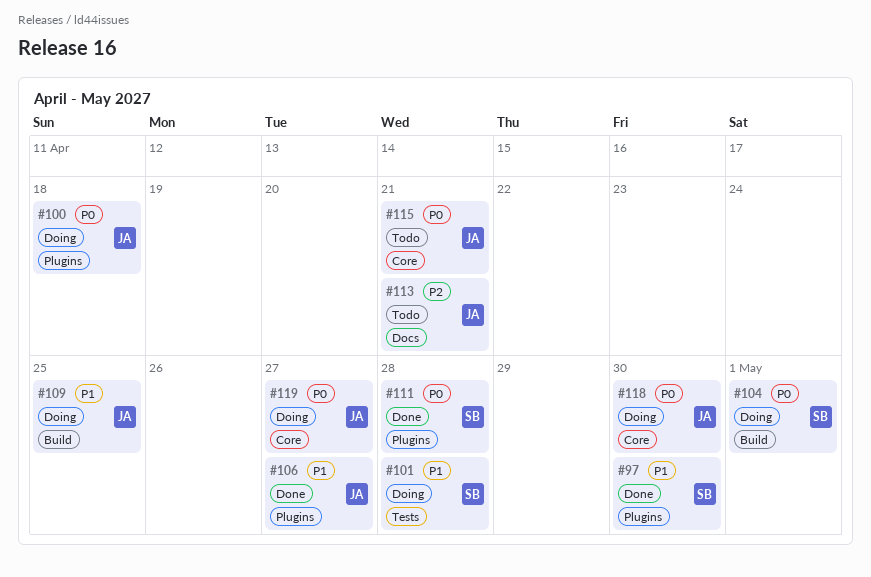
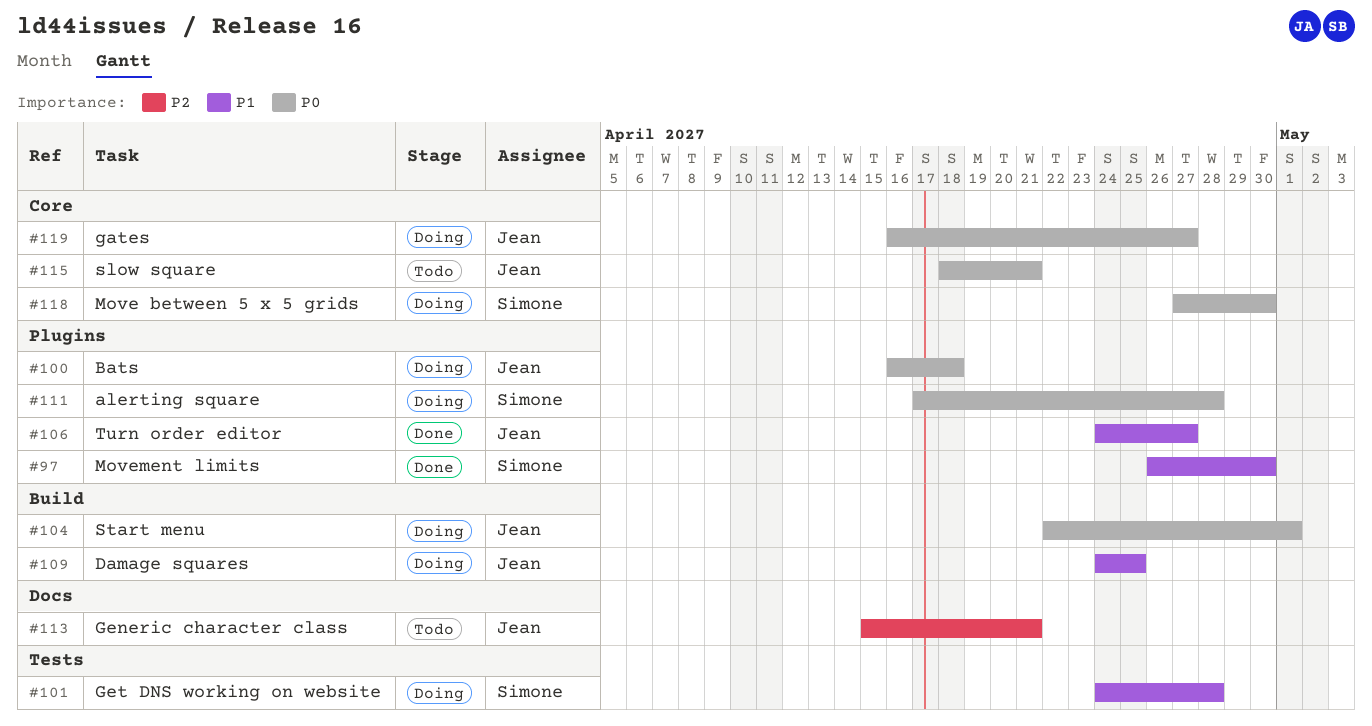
#104, owner: Simone -> Jean
#111, status: Done -> Doing
#118, owner: Jean -> Simone

